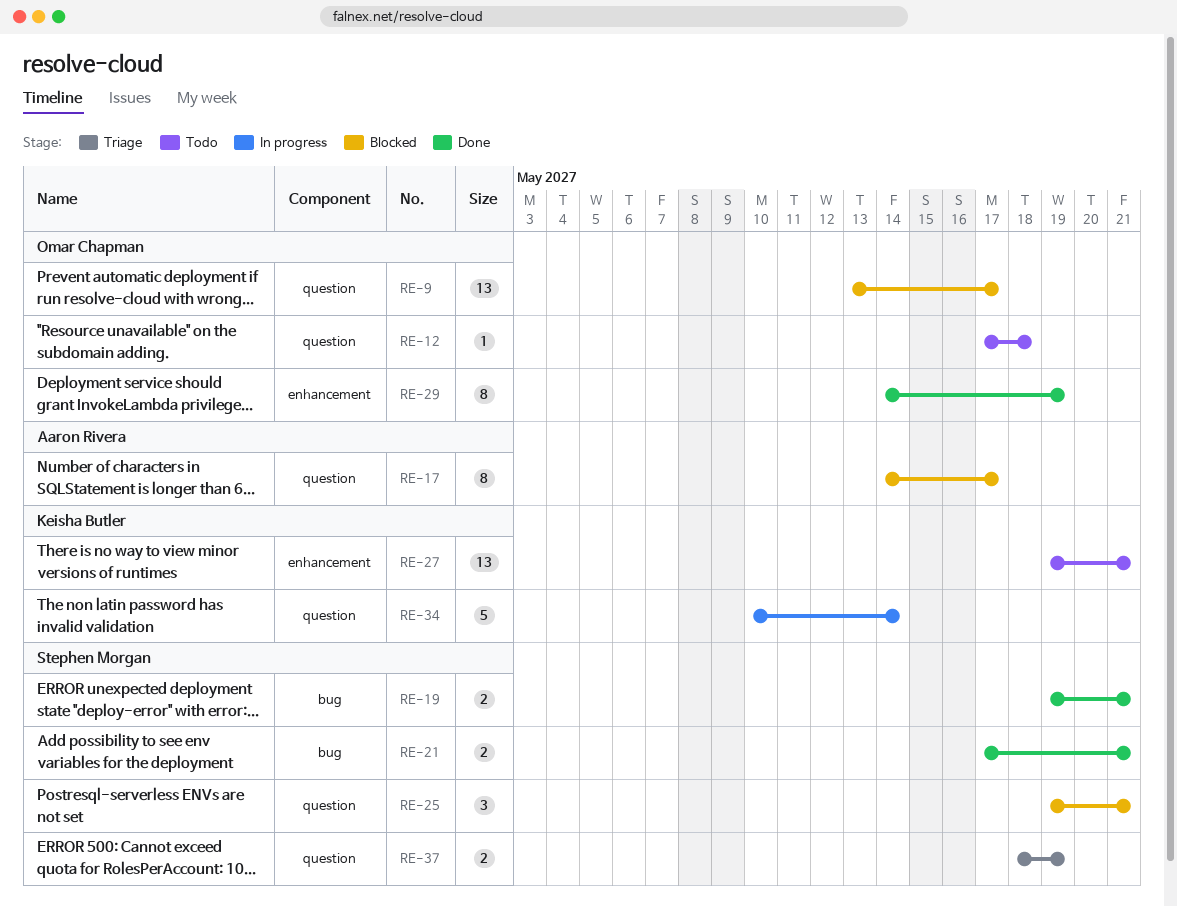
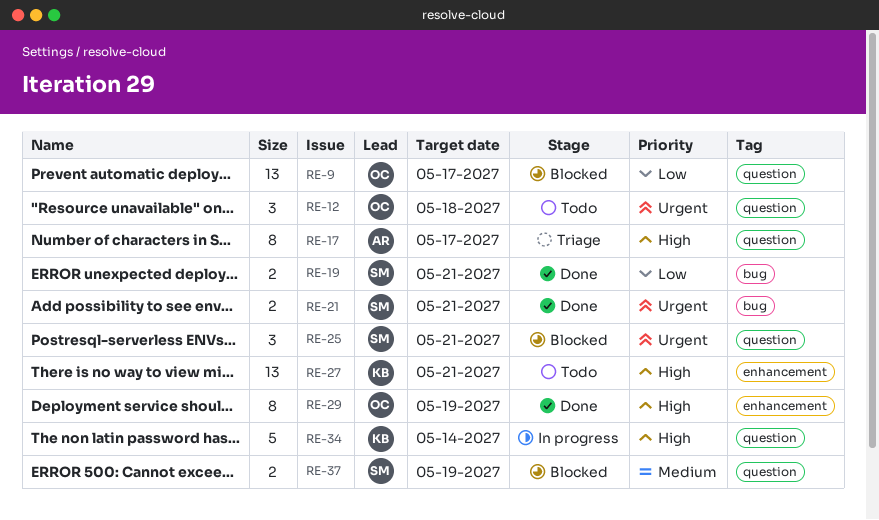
RE-12, estimate: 1 -> 3
RE-17, status: Blocked -> Triage
RE-37, status: Triage -> Blocked

